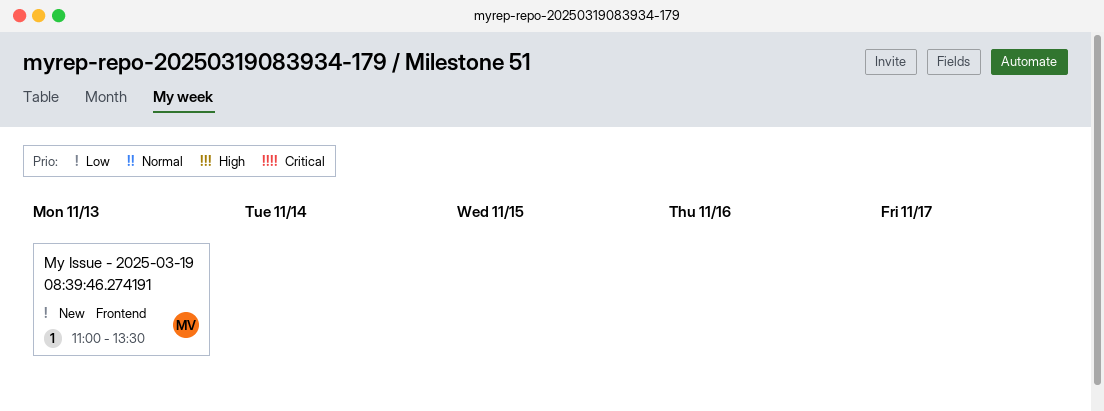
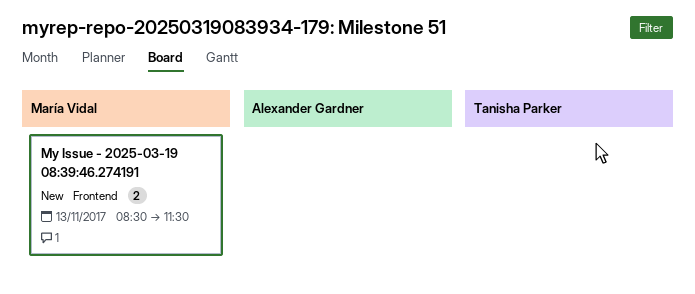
My Issue - 2025-03-19 08:39:46.274191, estimate: 1 -> 2
My Issue - 2025-03-19 08:39:46.274191, begins: 11:00 -> 08:30
My Issue - 2025-03-19 08:39:46.274191, ends: 13:30 -> 11:30

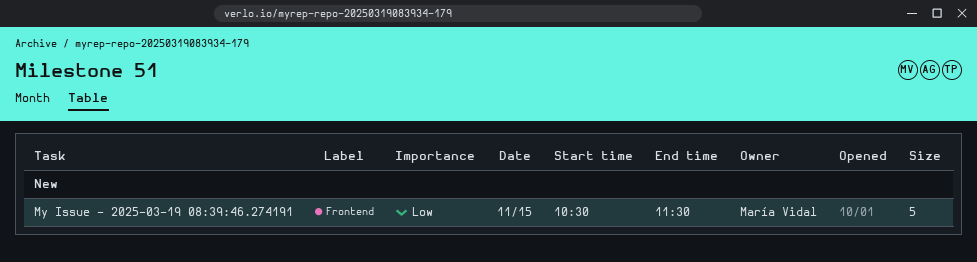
My Issue - 2025-03-19 08:39:46.274191, estimate: 2 -> 5
My Issue - 2025-03-19 08:39:46.274191, day: Nov 13 -> Nov 15
My Issue - 2025-03-19 08:39:46.274191, begins: 08:30 -> 10:30

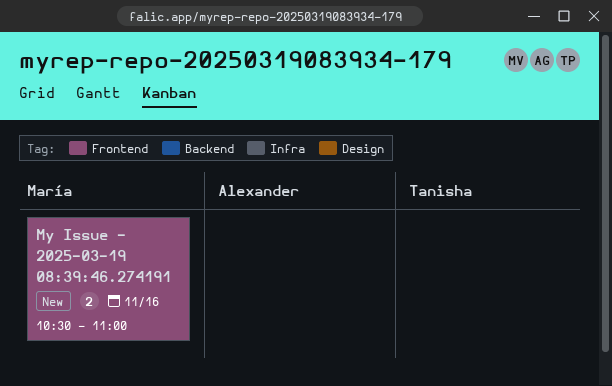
My Issue - 2025-03-19 08:39:46.274191, estimate: 5 -> 2
My Issue - 2025-03-19 08:39:46.274191, day: Nov 15 -> Nov 16
My Issue - 2025-03-19 08:39:46.274191, ends: 11:30 -> 11:00

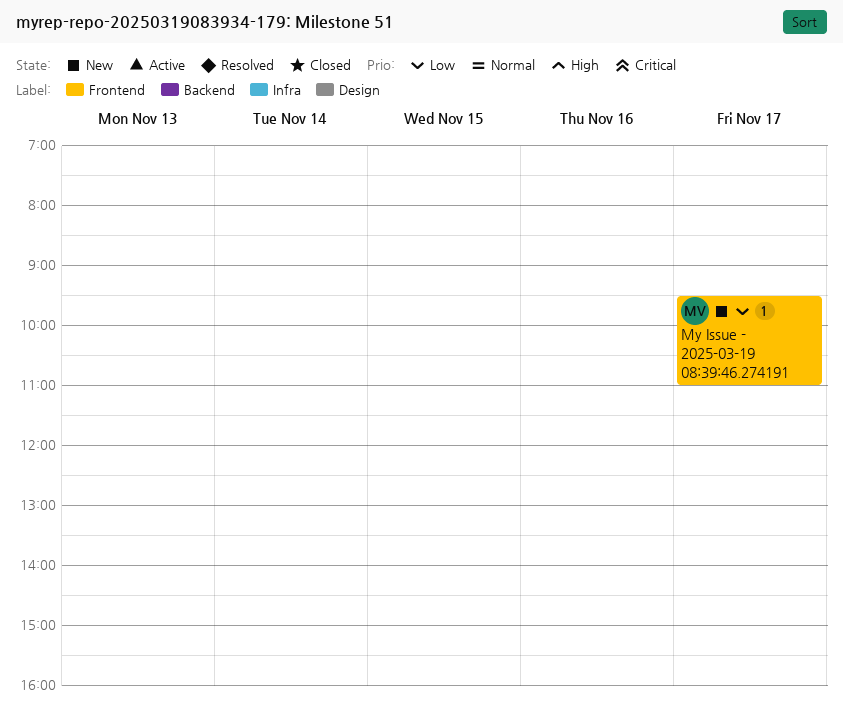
My Issue - 2025-03-19 08:39:46.274191, estimate: 2 -> 1
My Issue - 2025-03-19 08:39:46.274191, day: Nov 16 -> Nov 17
My Issue - 2025-03-19 08:39:46.274191, begins: 10:30 -> 09:30

